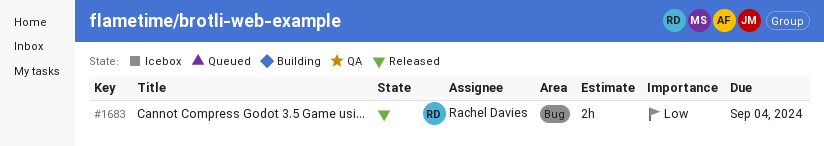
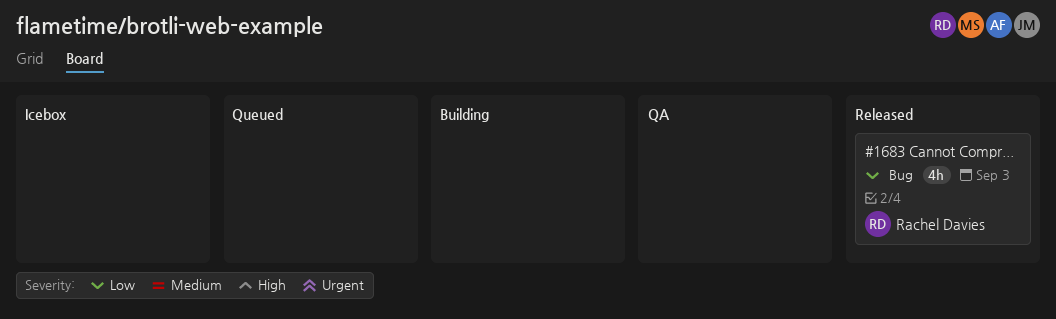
#1683, estimate: 2h -> 4h
#1683, due: Sep 4 -> Sep 3

